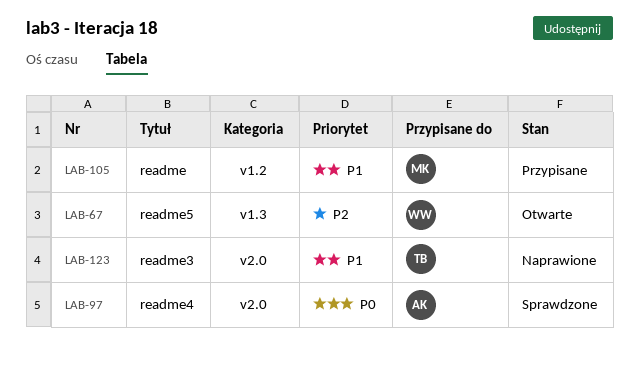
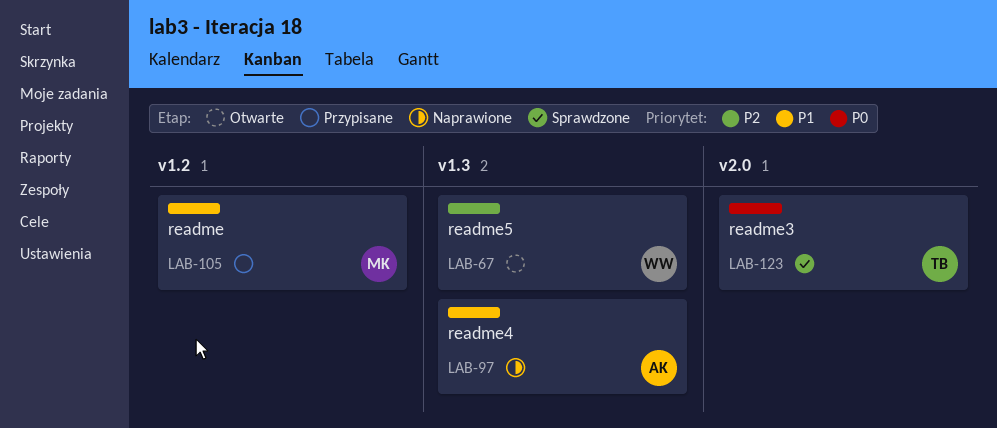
LAB-97, status: Sprawdzone -> Naprawione
LAB-97, priority: P0 -> P1
LAB-97, label: v2.0 -> v1.3
LAB-123, status: Naprawione -> Sprawdzone
LAB-123, priority: P1 -> P0

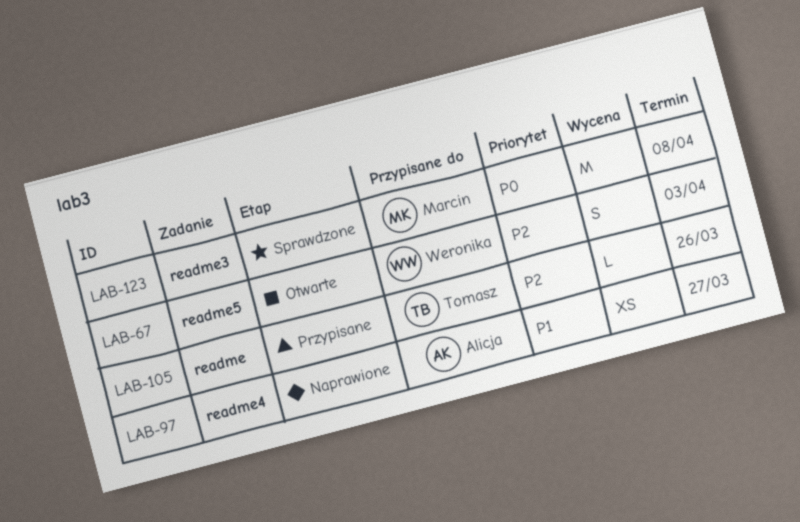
LAB-105, owner: Marcin -> Tomasz
LAB-105, priority: P1 -> P2
LAB-123, owner: Tomasz -> Marcin

